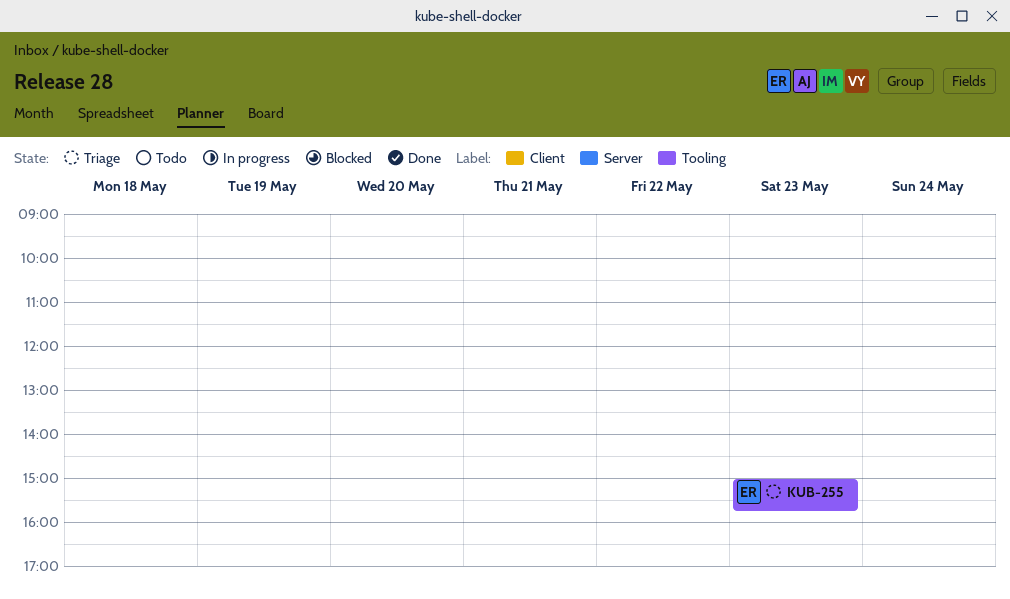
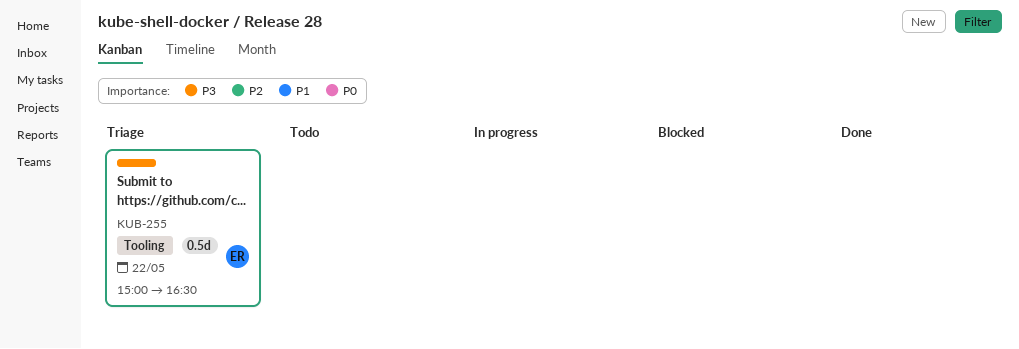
KUB-255, day: May 23 -> May 22
KUB-255, ends: 15:45 -> 16:30

